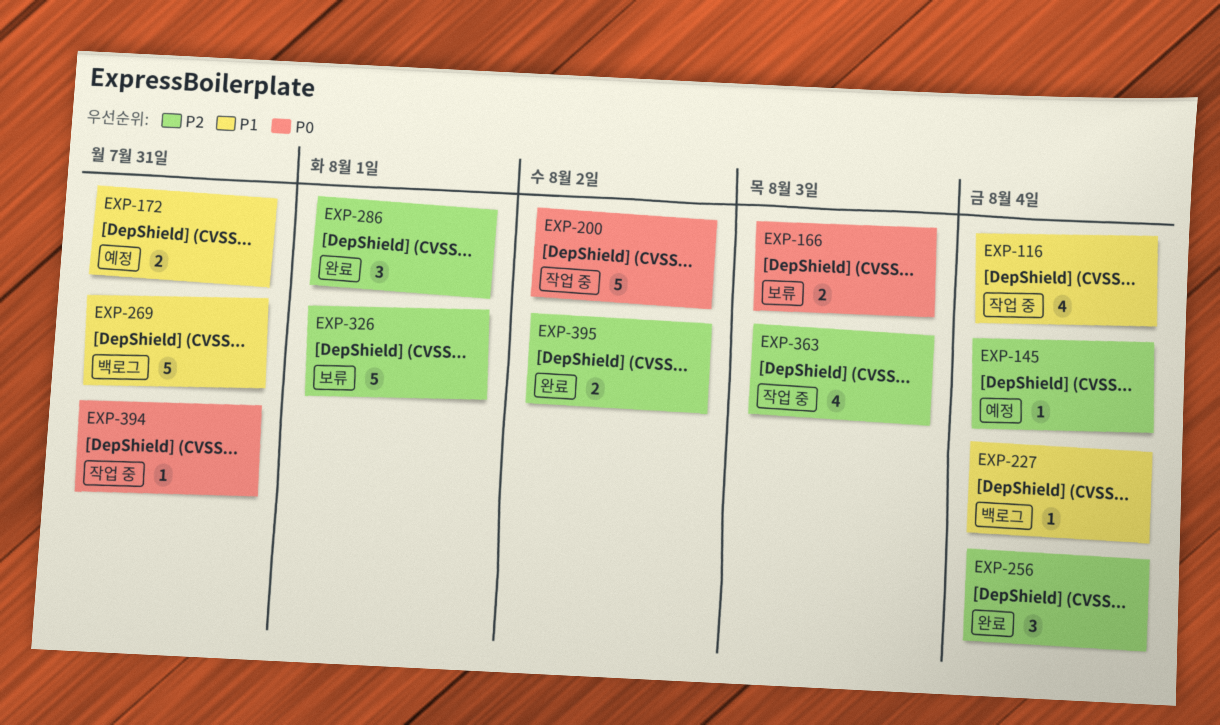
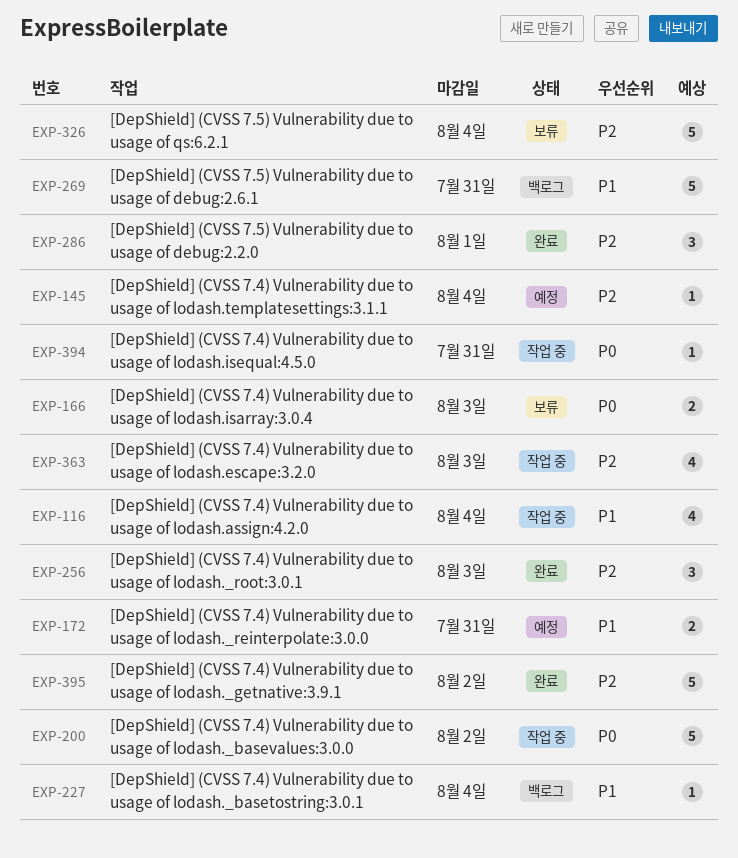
EXP-256, due: Aug 4 -> Aug 3
EXP-326, due: Aug 1 -> Aug 4
EXP-395, estimate: 2 -> 5

